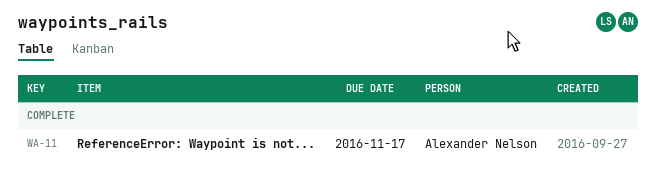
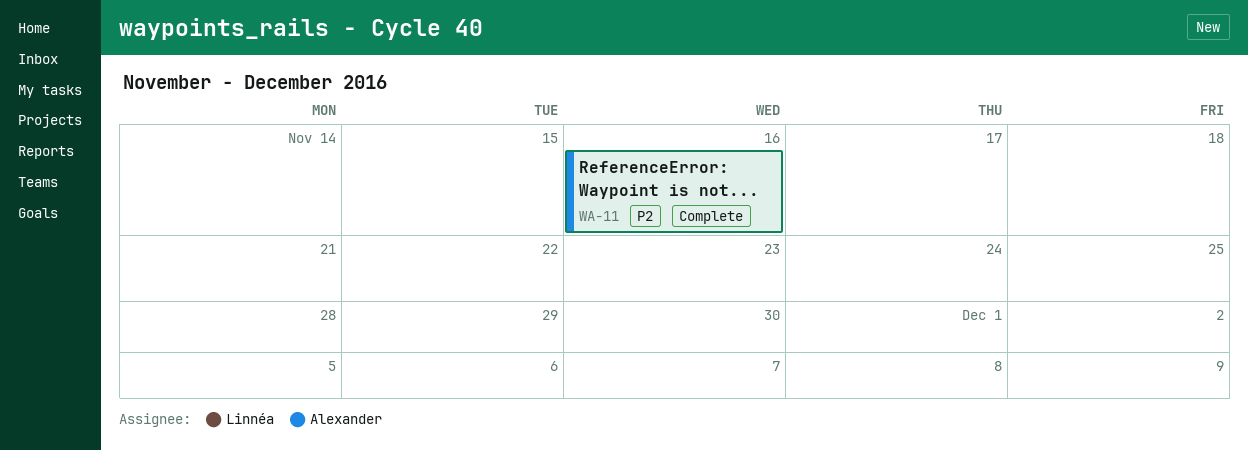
WA-11, due: Nov 17 -> Nov 16

